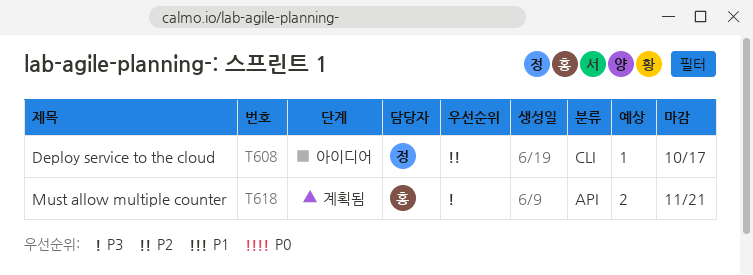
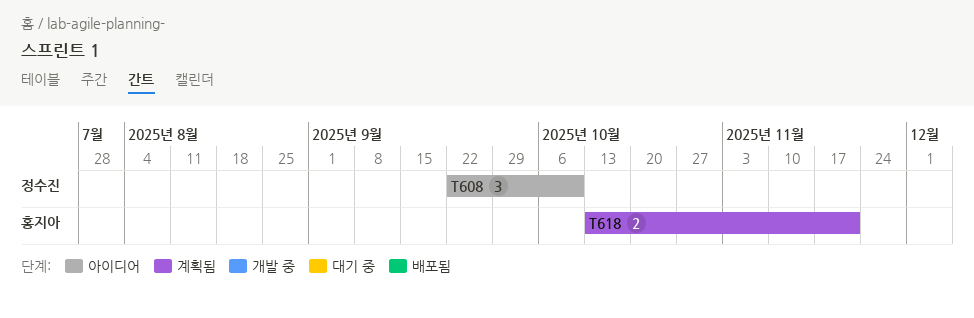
T608, estimate: 1 -> 3
T608, due: Oct 17 -> Oct 10

